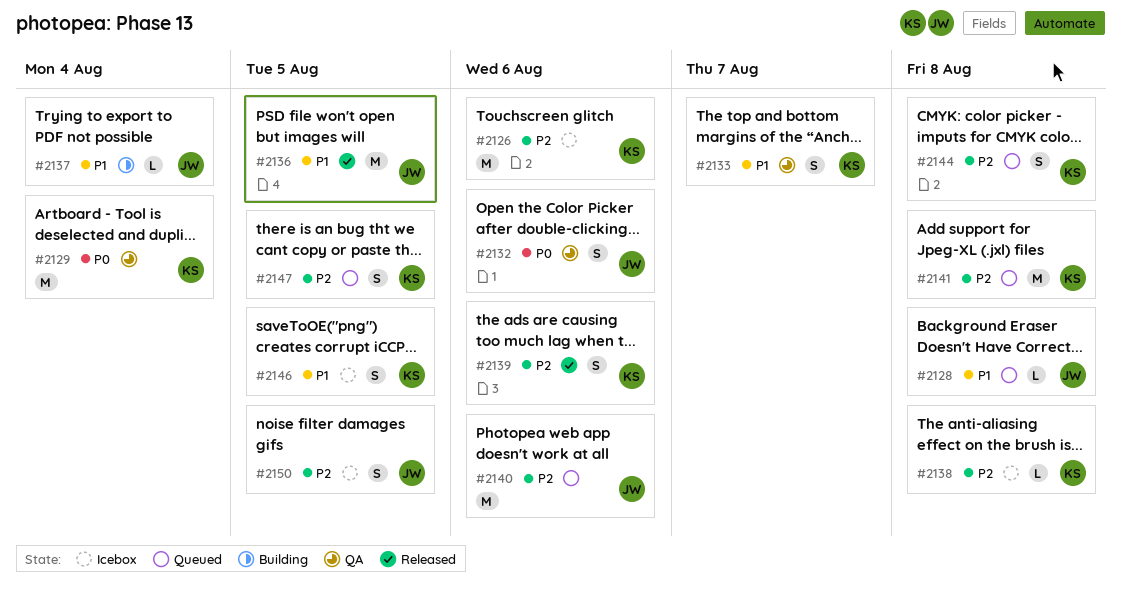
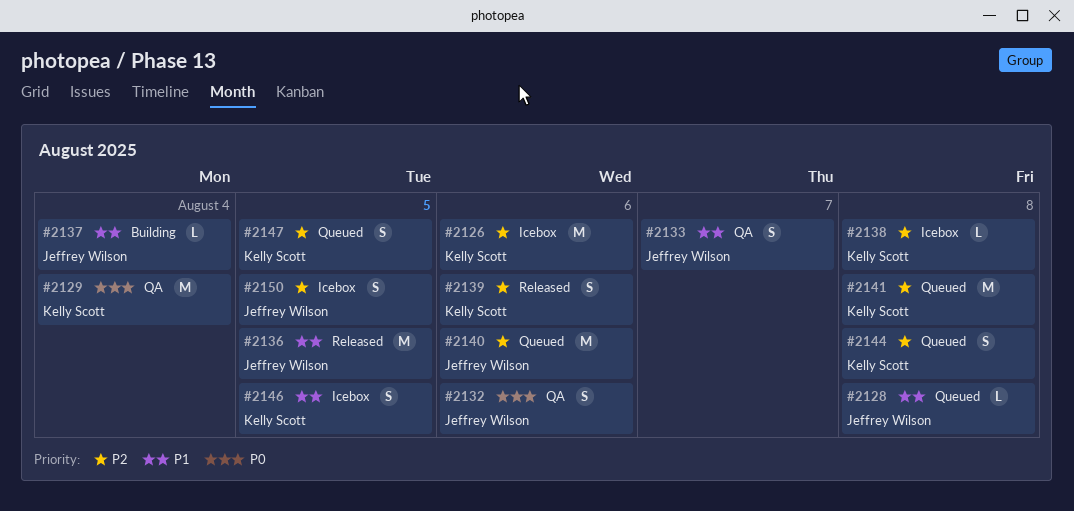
#2133, owner: Kelly Scott -> Jeffrey Wilson

